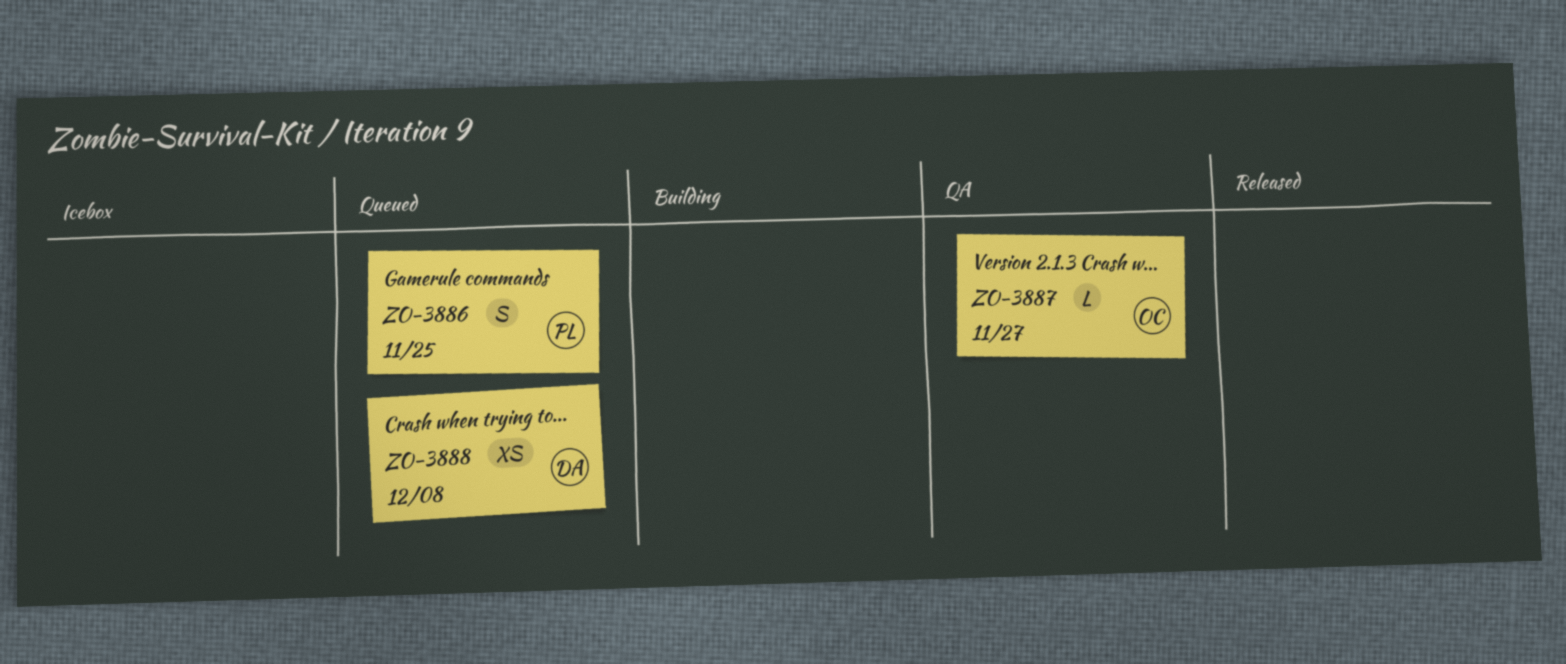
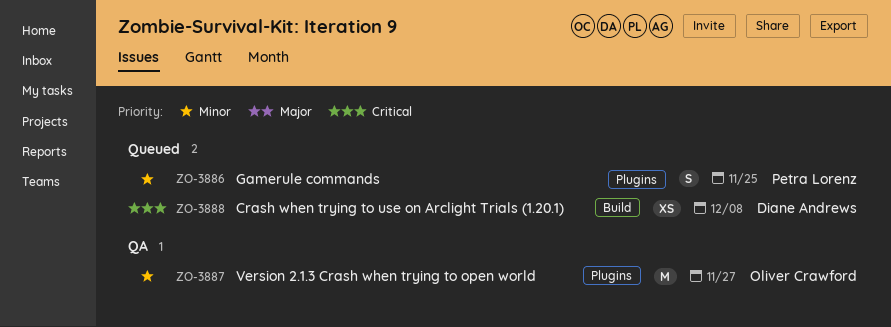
ZO-3887, estimate: L -> M

